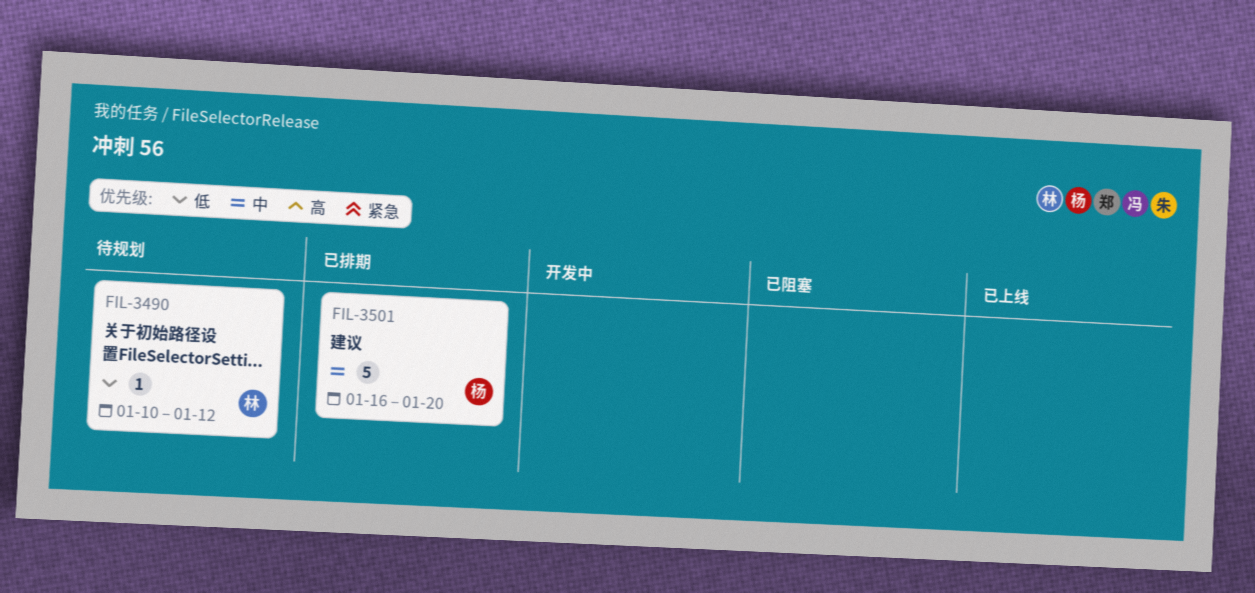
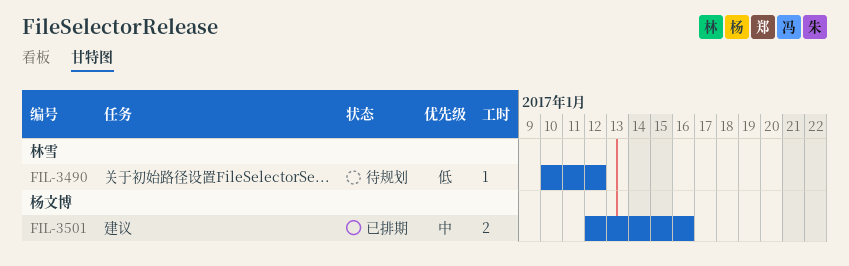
FIL-3501, estimate: 5 -> 2
FIL-3501, start: Jan 16 -> Jan 12
FIL-3501, due: Jan 20 -> Jan 16

